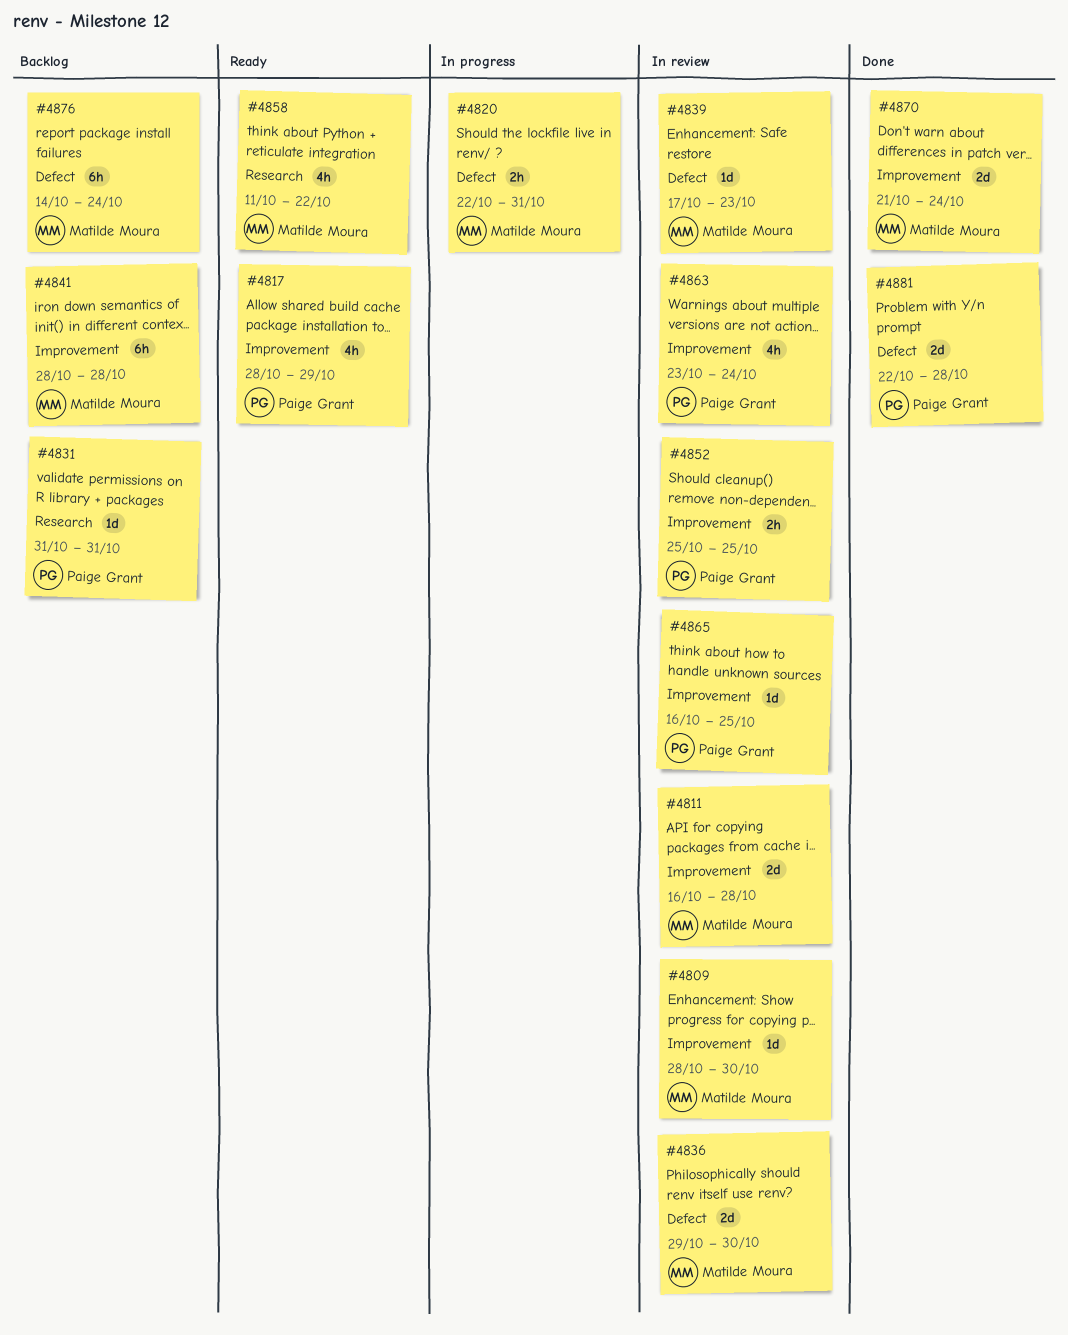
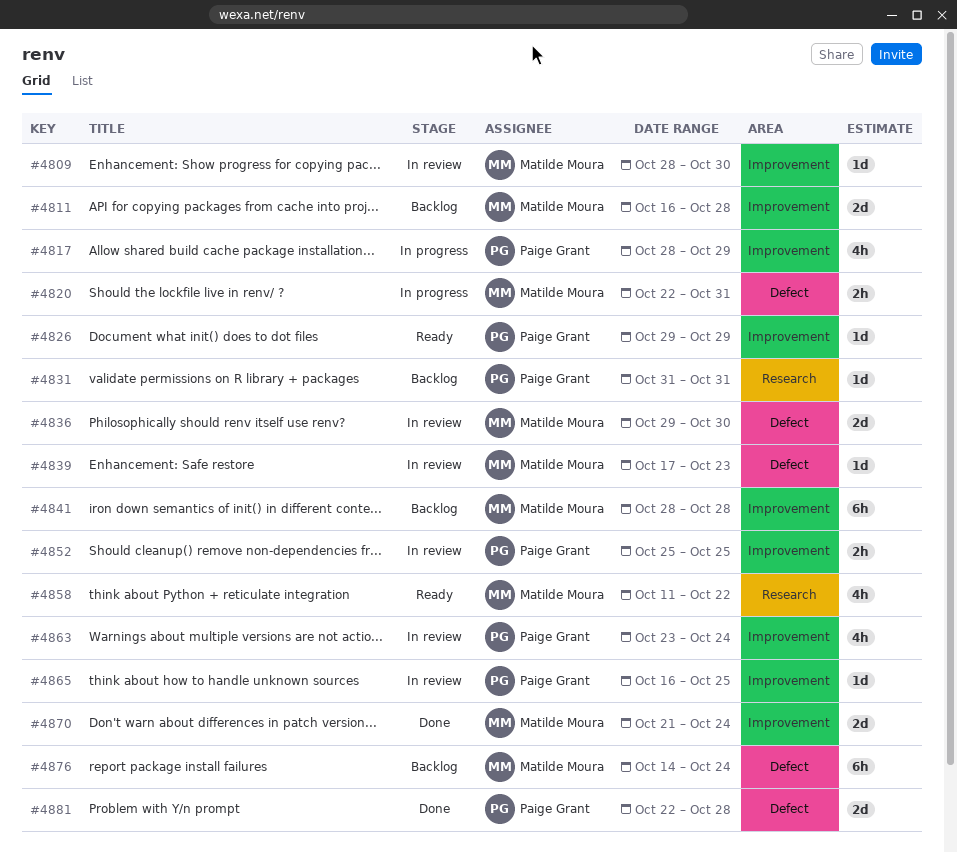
#4811, status: In review -> Backlog
#4817, status: Ready -> In progress
#4826: none -> present

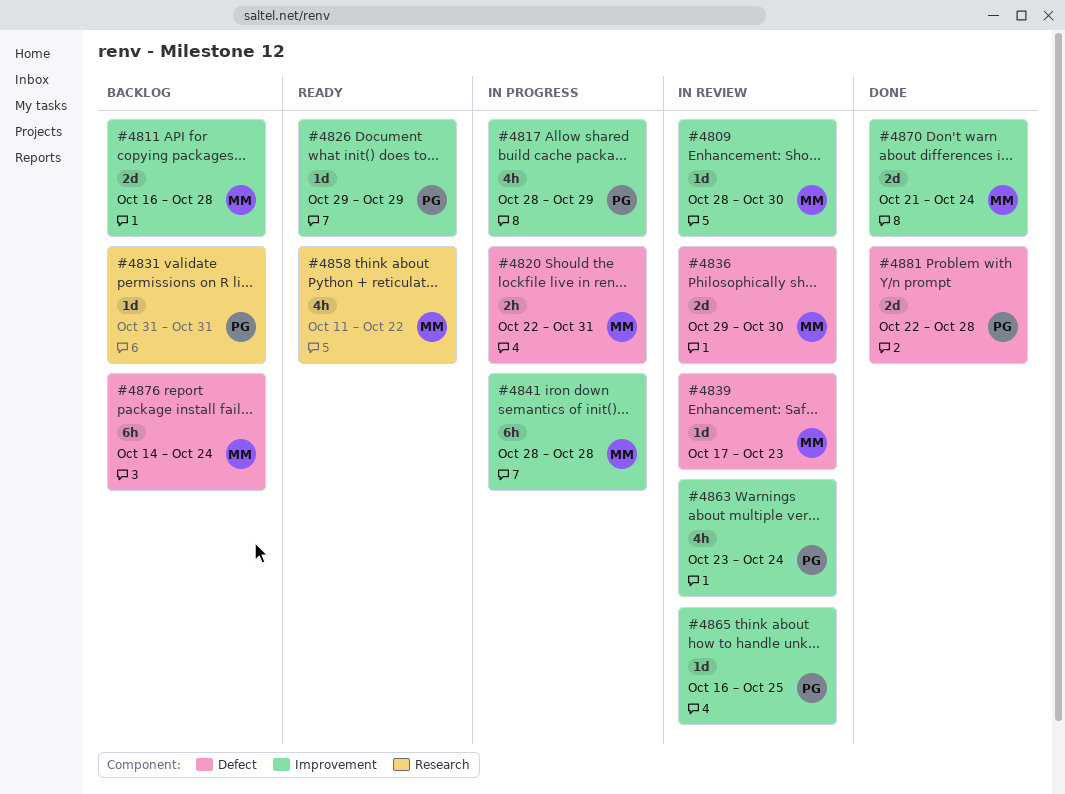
#4841, status: Backlog -> In progress
#4852: present -> none

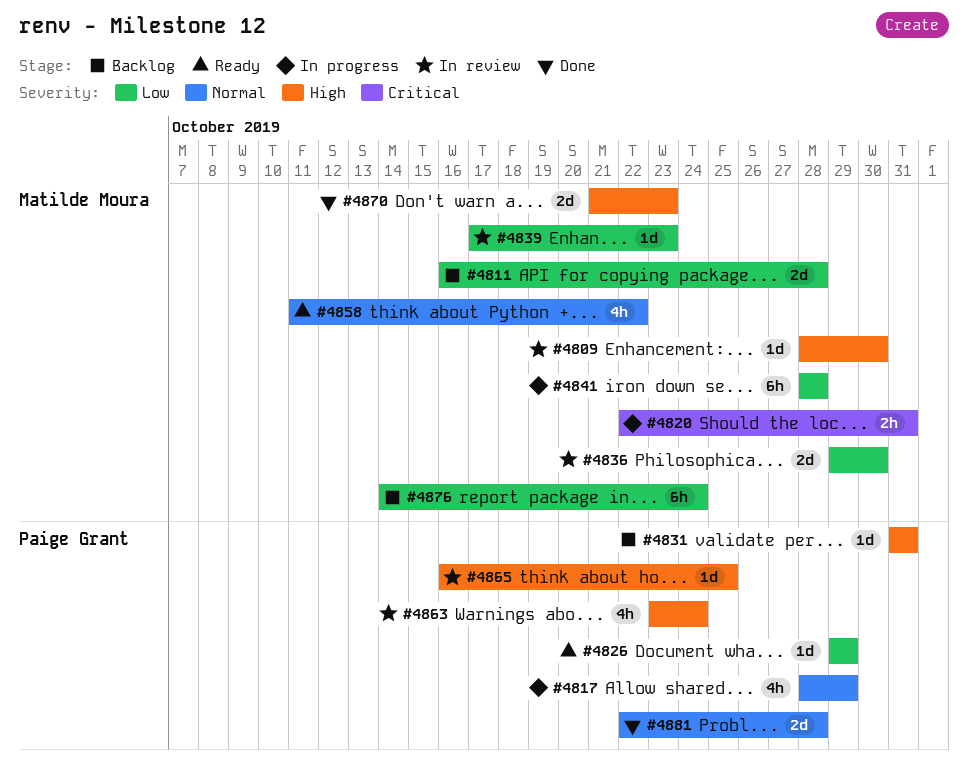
#4870, due: Oct 24 -> Oct 23

